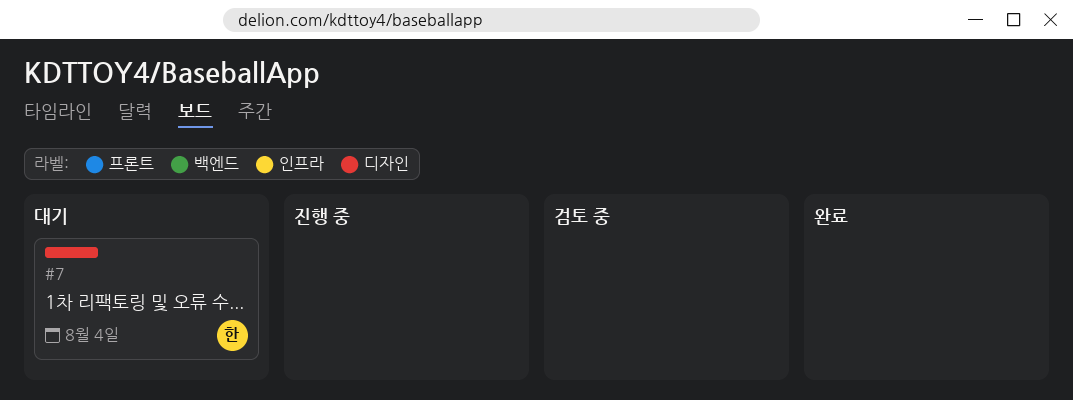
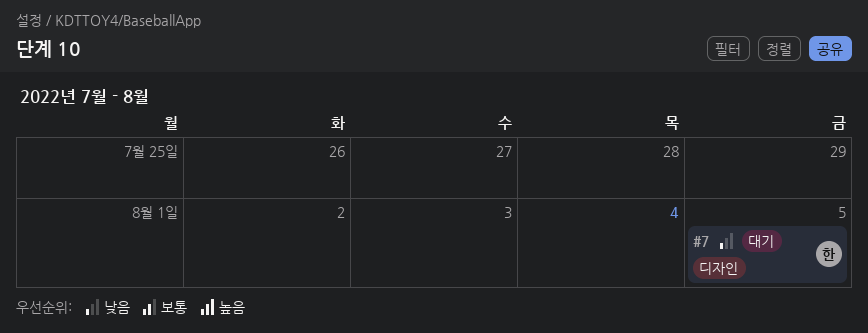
#7, due: Aug 4 -> Aug 5

